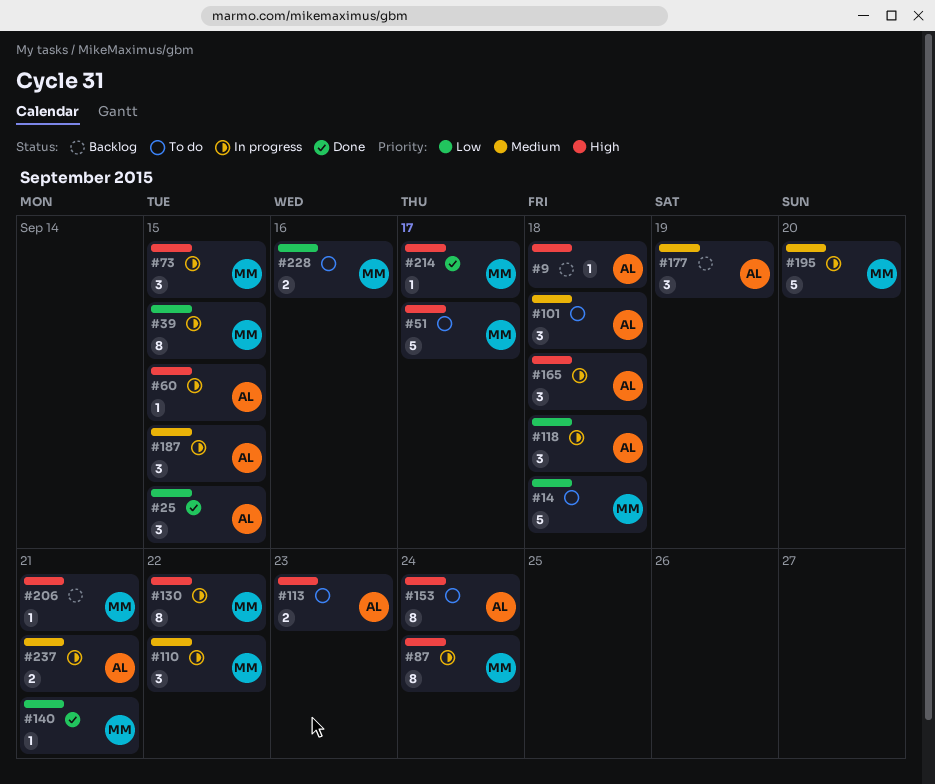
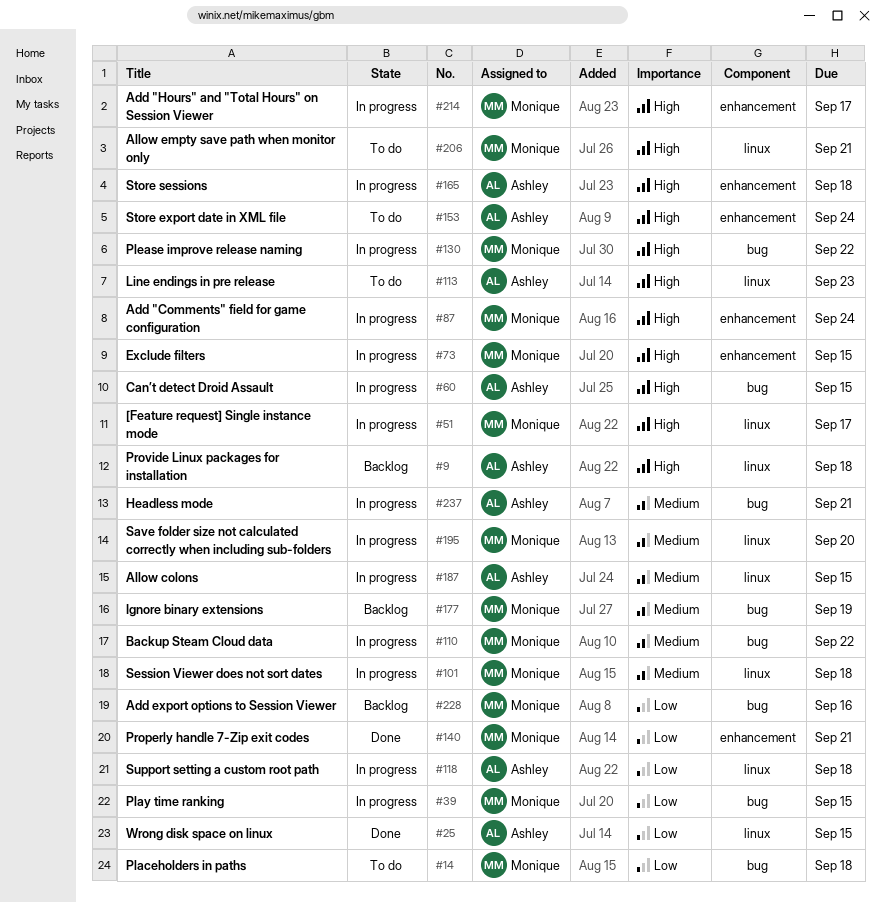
#51, status: To do -> In progress
#101, status: To do -> In progress
#101, owner: Ashley -> Monique
#177, owner: Ashley -> Monique
#206, status: Backlog -> To do
#214, status: Done -> In progress
#228, status: To do -> Backlog

